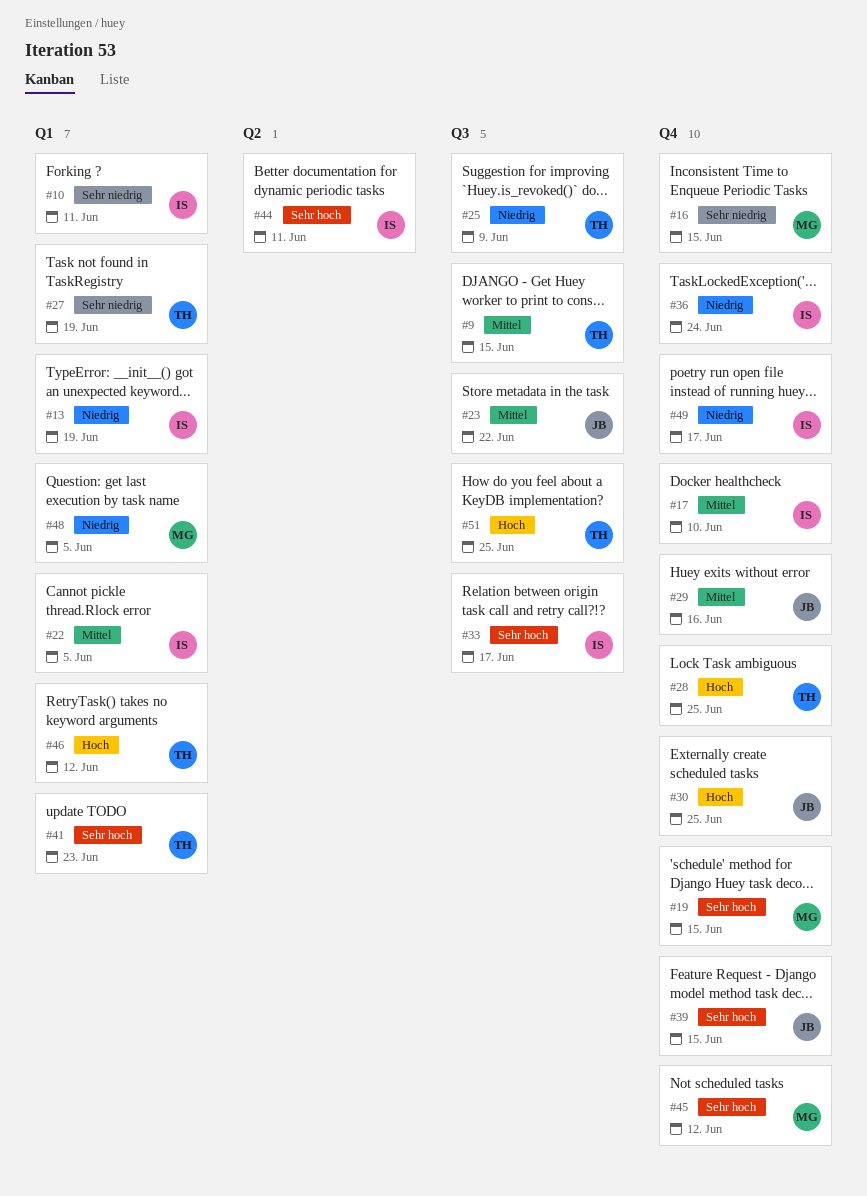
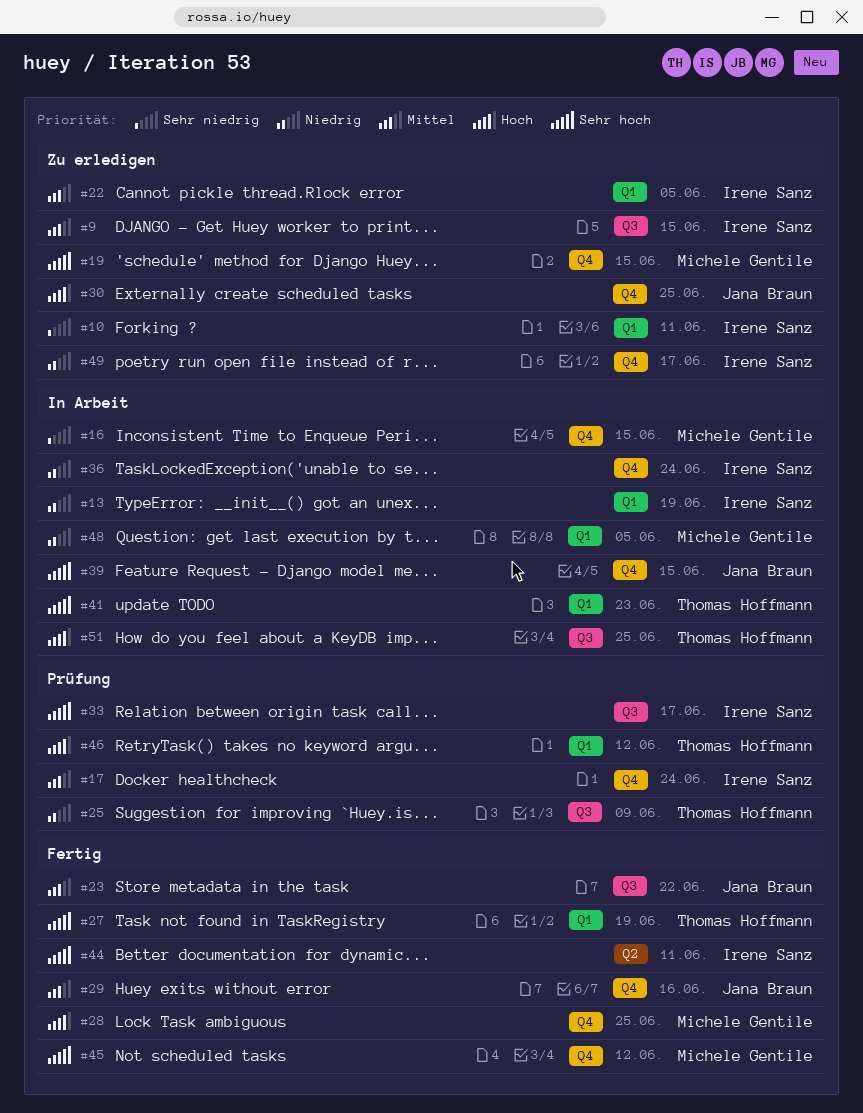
#9, owner: Thomas Hoffmann -> Irene Sanz
#17, due: Jun 10 -> Jun 24
#27, priority: Sehr niedrig -> Sehr hoch
#28, owner: Thomas Hoffmann -> Michele Gentile

